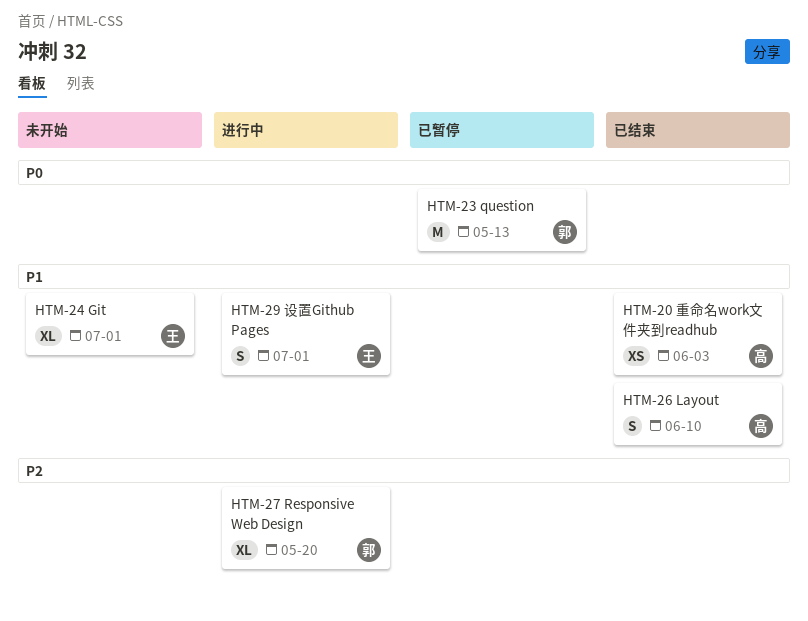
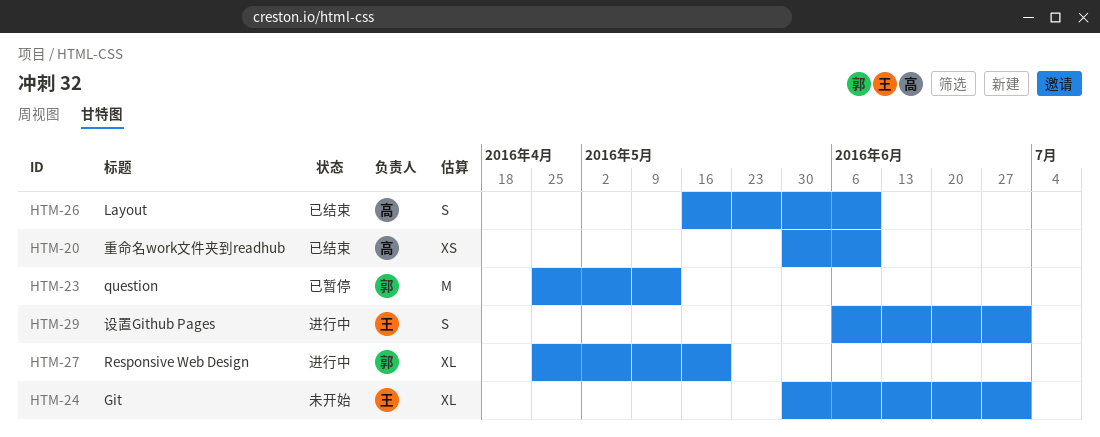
HTM-20, due: Jun 3 -> Jun 10

